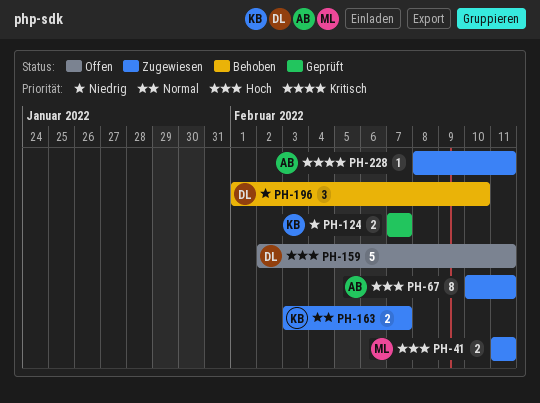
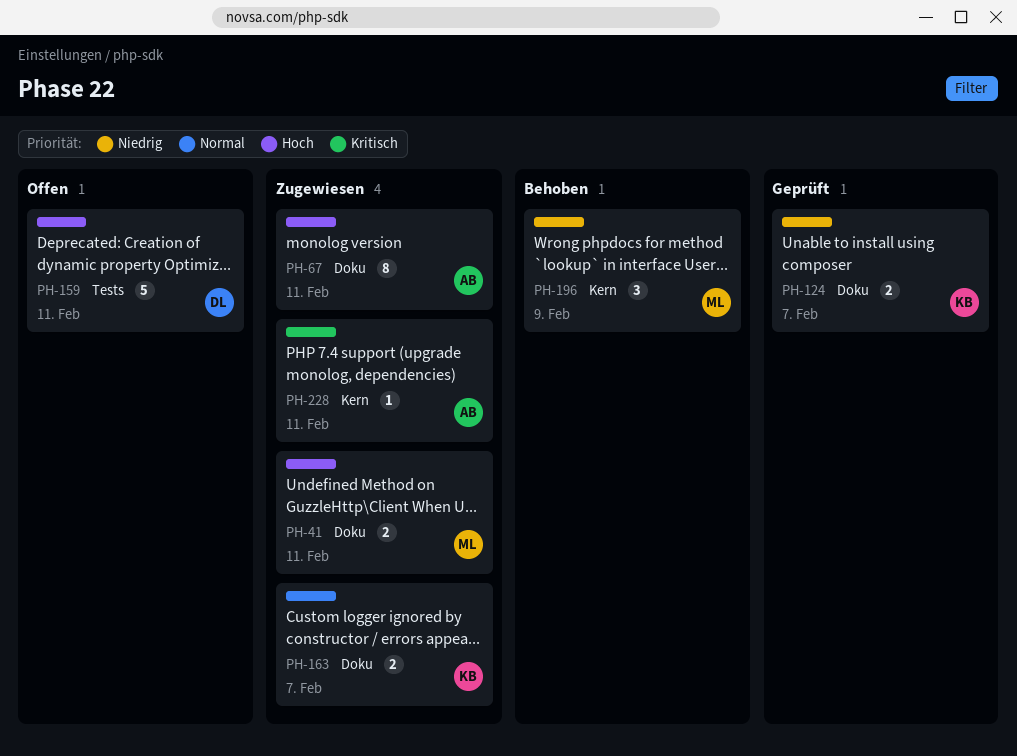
PH-196, owner: DL -> ML
PH-196, due: Feb 10 -> Feb 9

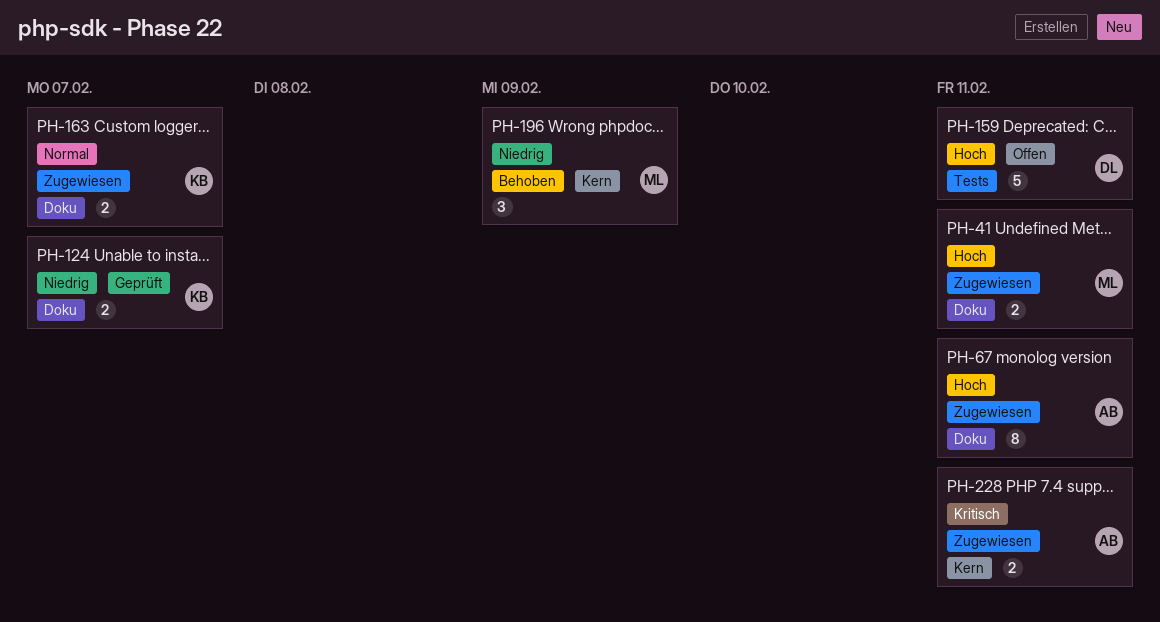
PH-228, estimate: 1 -> 2

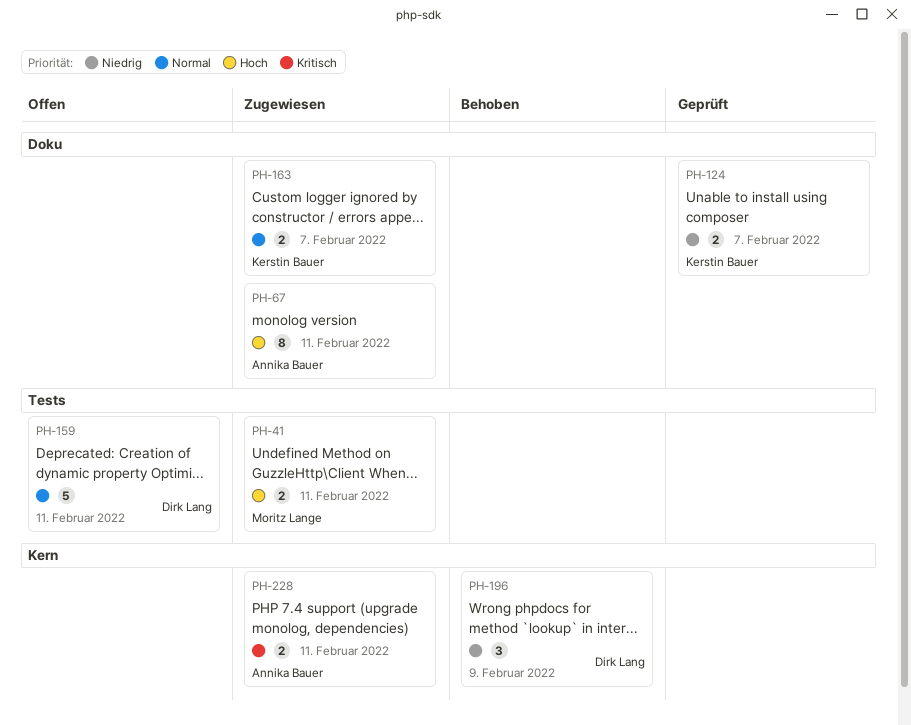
PH-41, label: Doku -> Tests
PH-159, priority: Hoch -> Normal
PH-196, owner: Moritz Lange -> Dirk Lang

